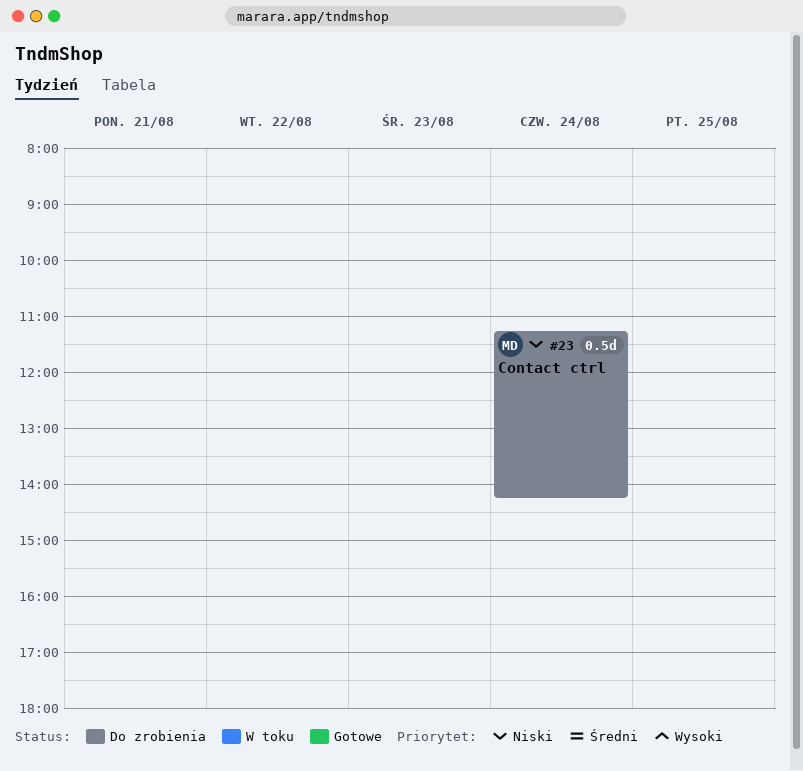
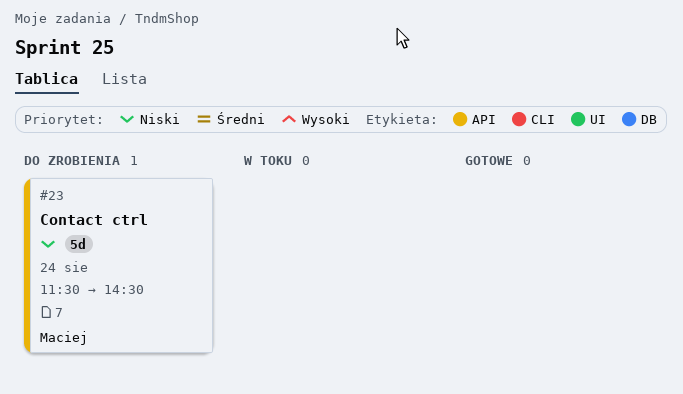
#23, estimate: 0.5d -> 5d
#23, begins: 11:15 -> 11:30
#23, ends: 14:15 -> 14:30

